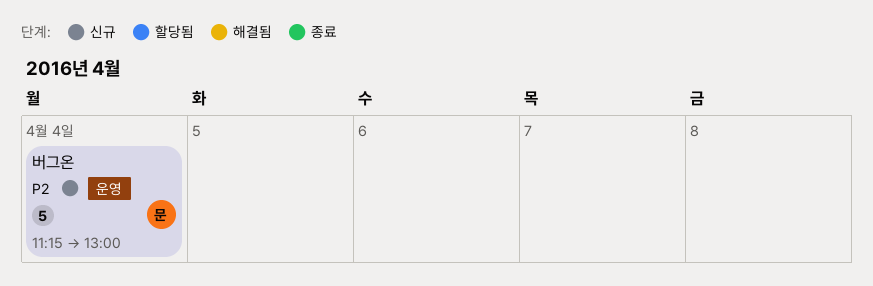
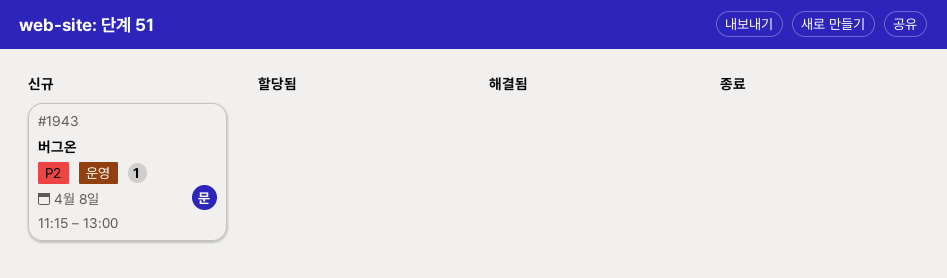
버그온, estimate: 5 -> 1
버그온, day: Apr 4 -> Apr 8

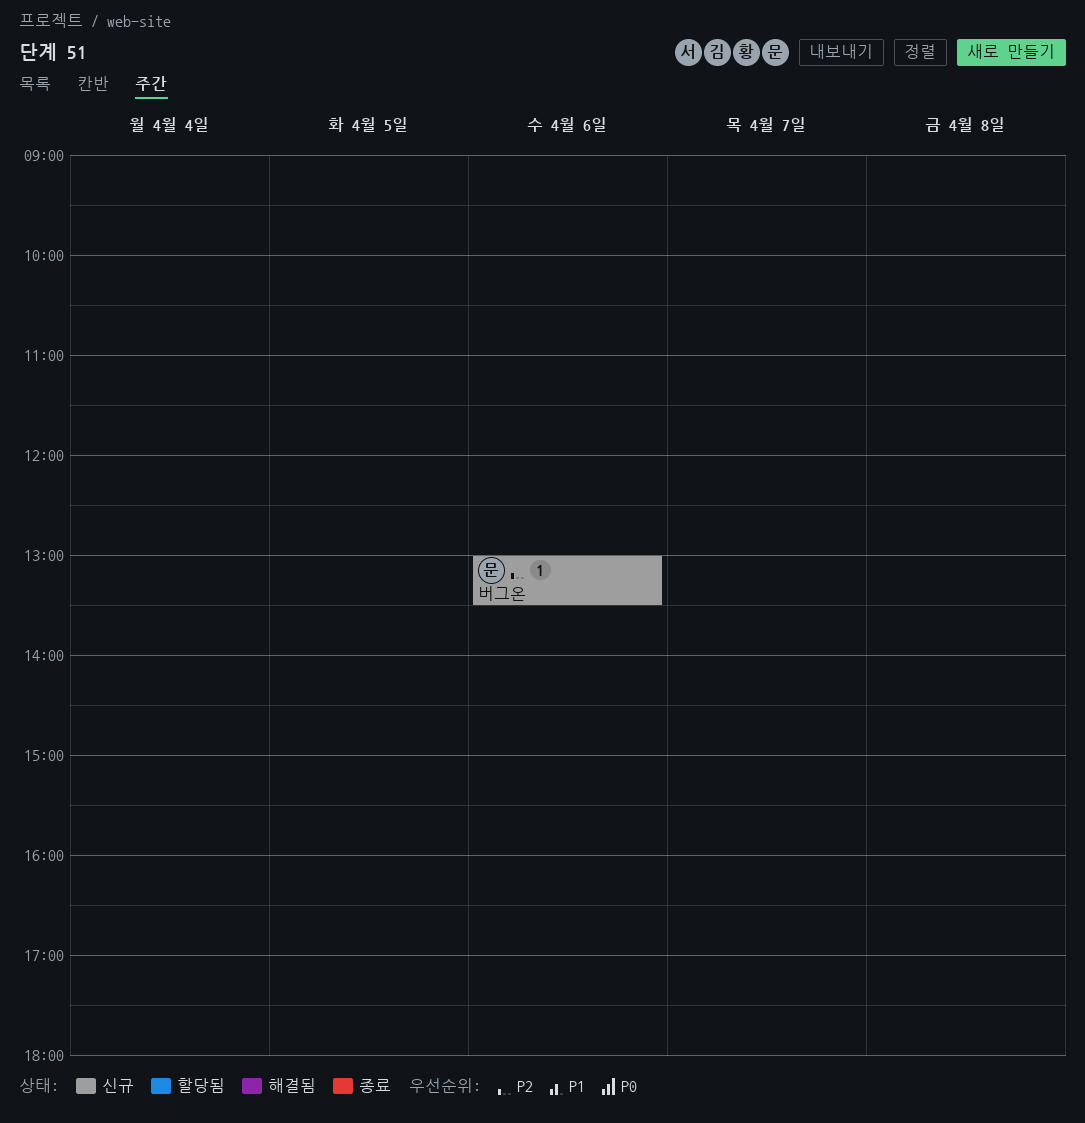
버그온, day: Apr 8 -> Apr 6
버그온, begins: 11:15 -> 13:00
버그온, ends: 13:00 -> 13:30

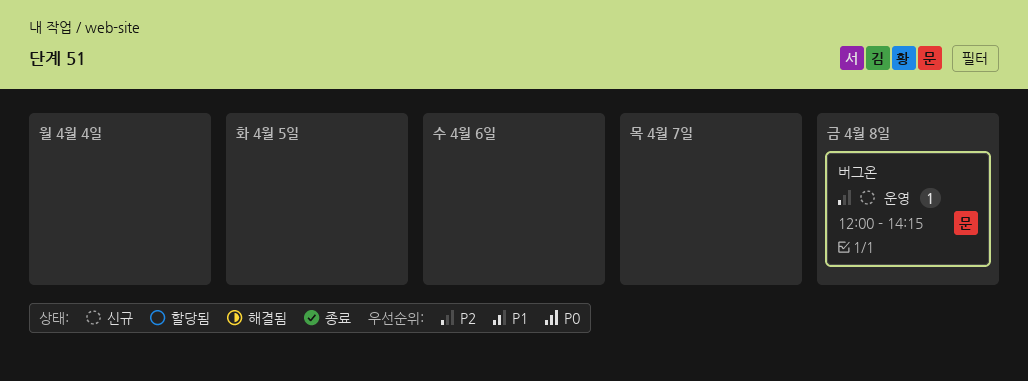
버그온, day: Apr 6 -> Apr 8
버그온, begins: 13:00 -> 12:00
버그온, ends: 13:30 -> 14:15

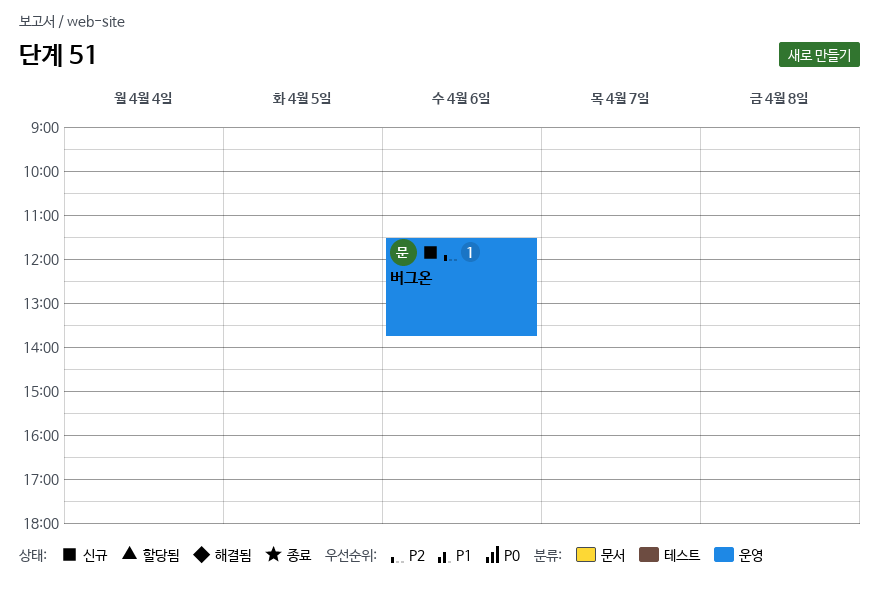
버그온, day: Apr 8 -> Apr 6
버그온, begins: 12:00 -> 11:30
버그온, ends: 14:15 -> 13:45

